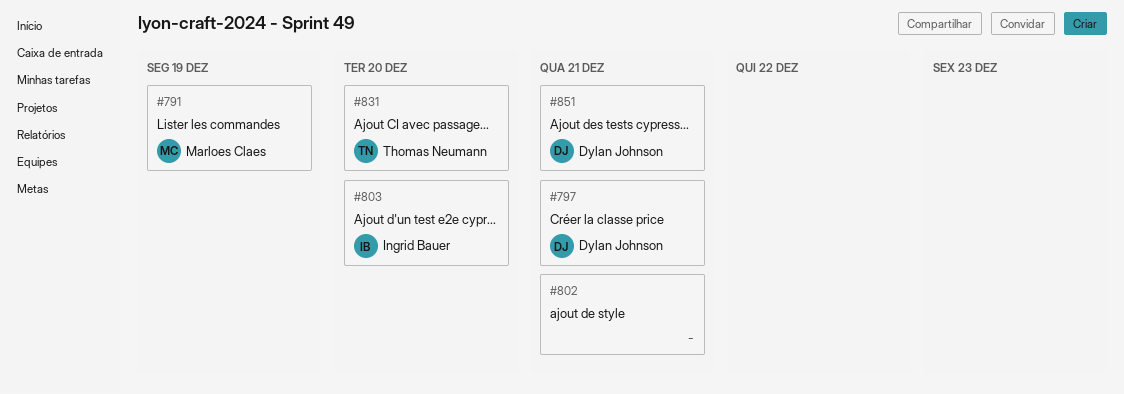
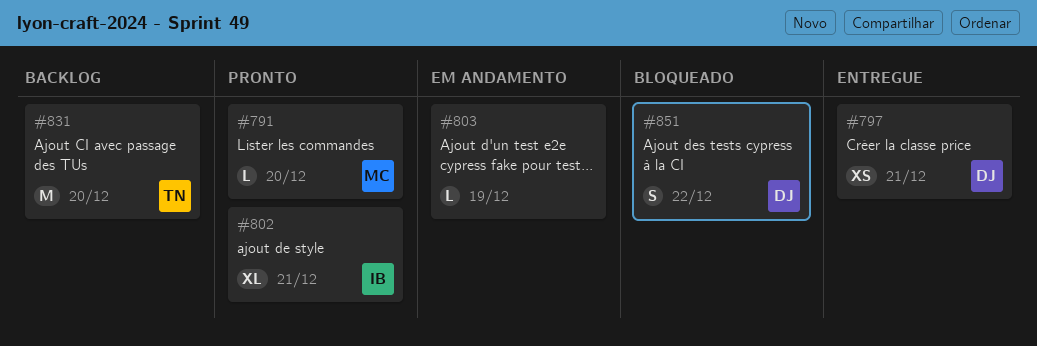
#791, due: Dec 19 -> Dec 20
#802, owner: none -> Ingrid Bauer
#803, owner: Ingrid Bauer -> none
#803, due: Dec 20 -> Dec 19
#851, due: Dec 21 -> Dec 22

